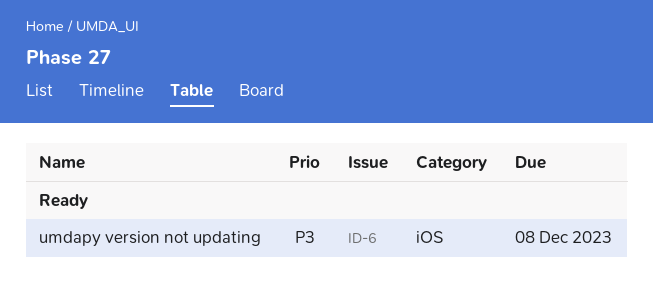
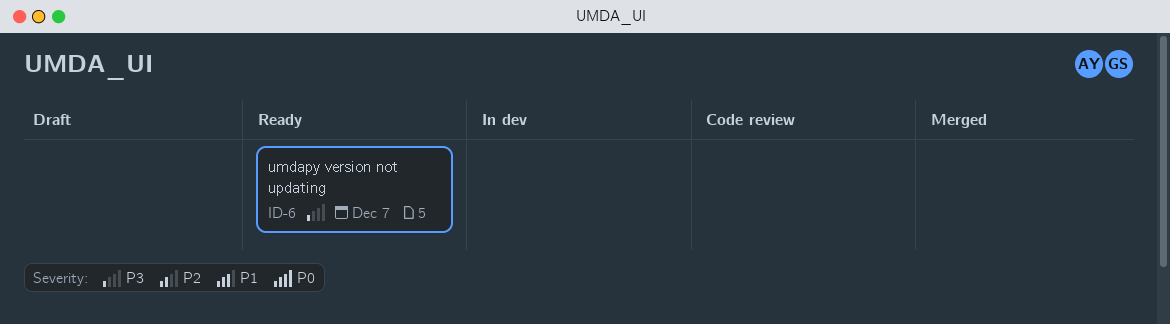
ID-6, due: Dec 8 -> Dec 7

